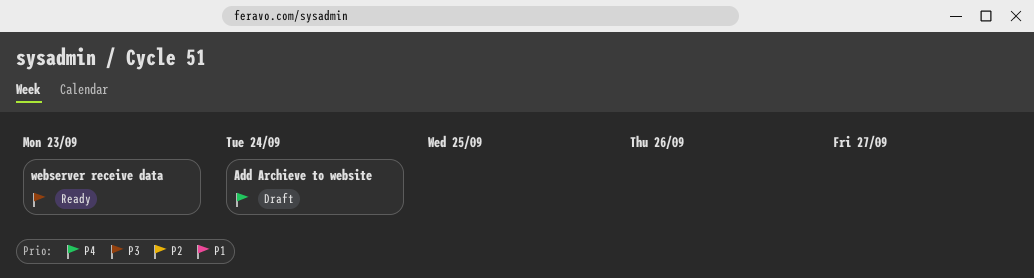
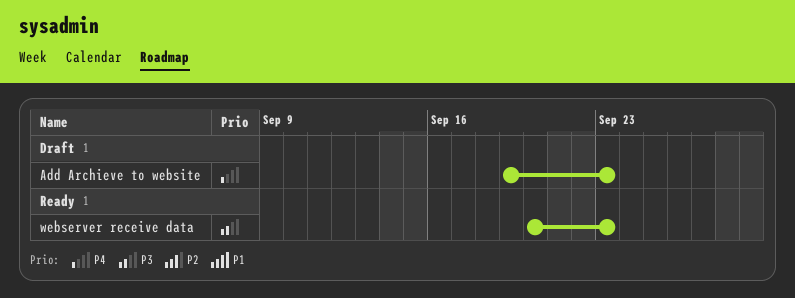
Add Archieve to website, due: Sep 24 -> Sep 23

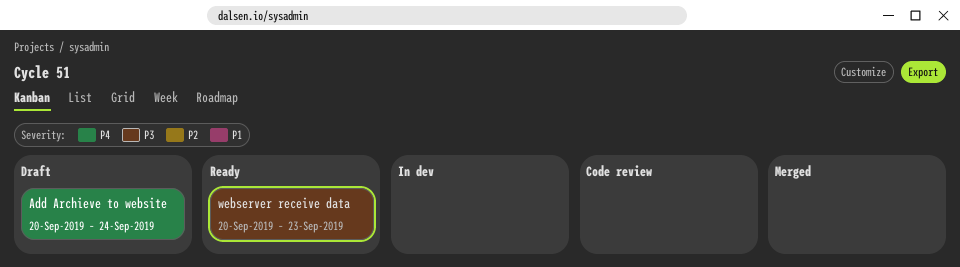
Add Archieve to website, start: Sep 19 -> Sep 20
Add Archieve to website, due: Sep 23 -> Sep 24

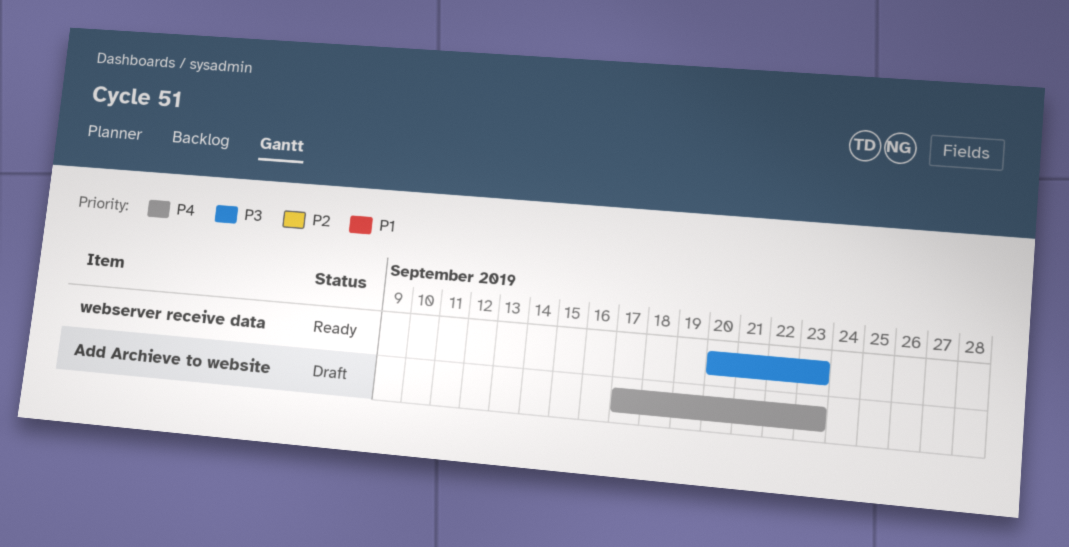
Add Archieve to website, start: Sep 20 -> Sep 17
Add Archieve to website, due: Sep 24 -> Sep 23

